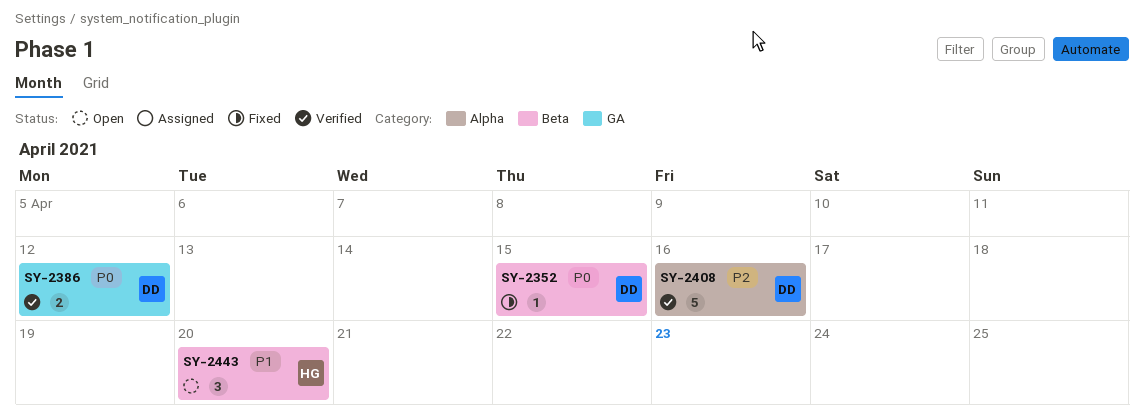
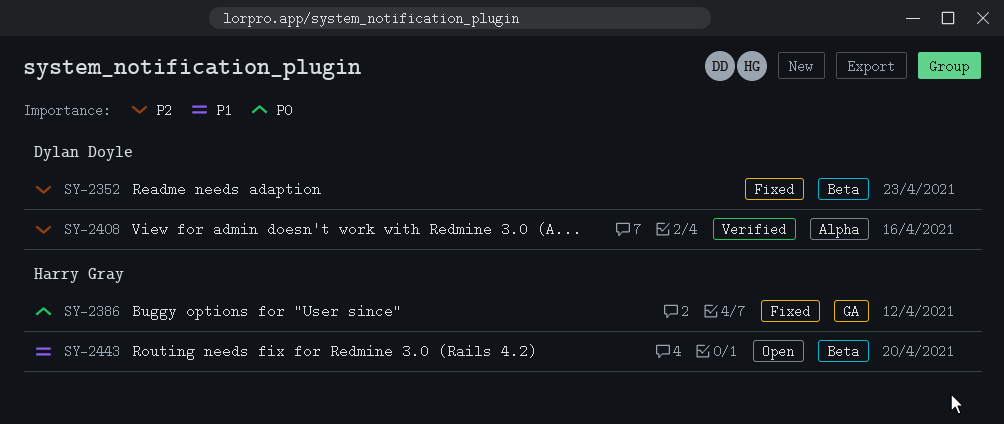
SY-2352, priority: P0 -> P2
SY-2352, due: Apr 15 -> Apr 23
SY-2386, status: Verified -> Fixed
SY-2386, owner: Dylan Doyle -> Harry Gray

